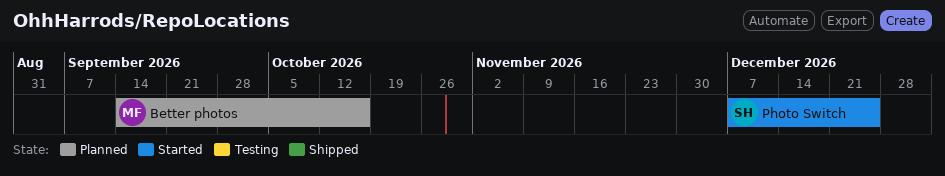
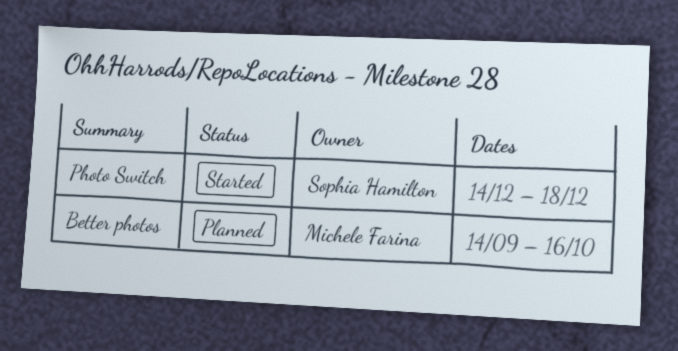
Photo Switch, start: Dec 7 -> Dec 14
Photo Switch, due: Dec 25 -> Dec 18

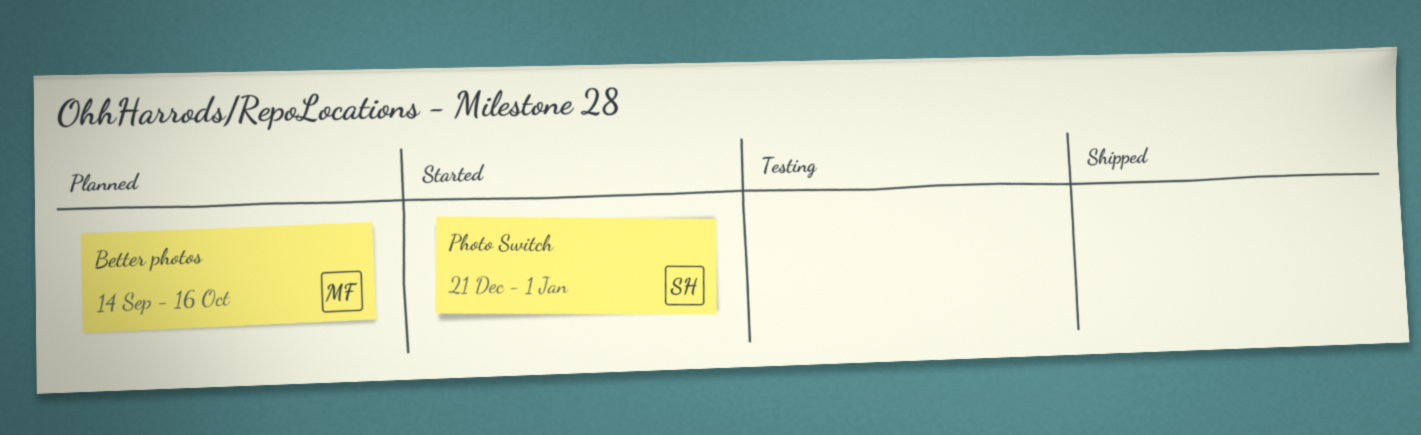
Photo Switch, start: Dec 14 -> Dec 21
Photo Switch, due: Dec 18 -> Jan 1

